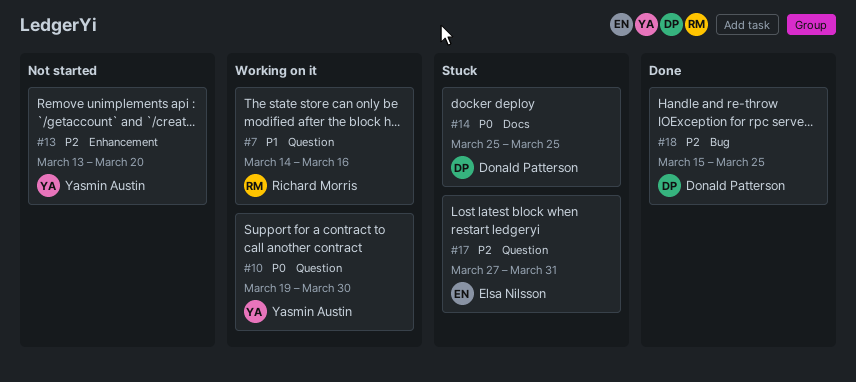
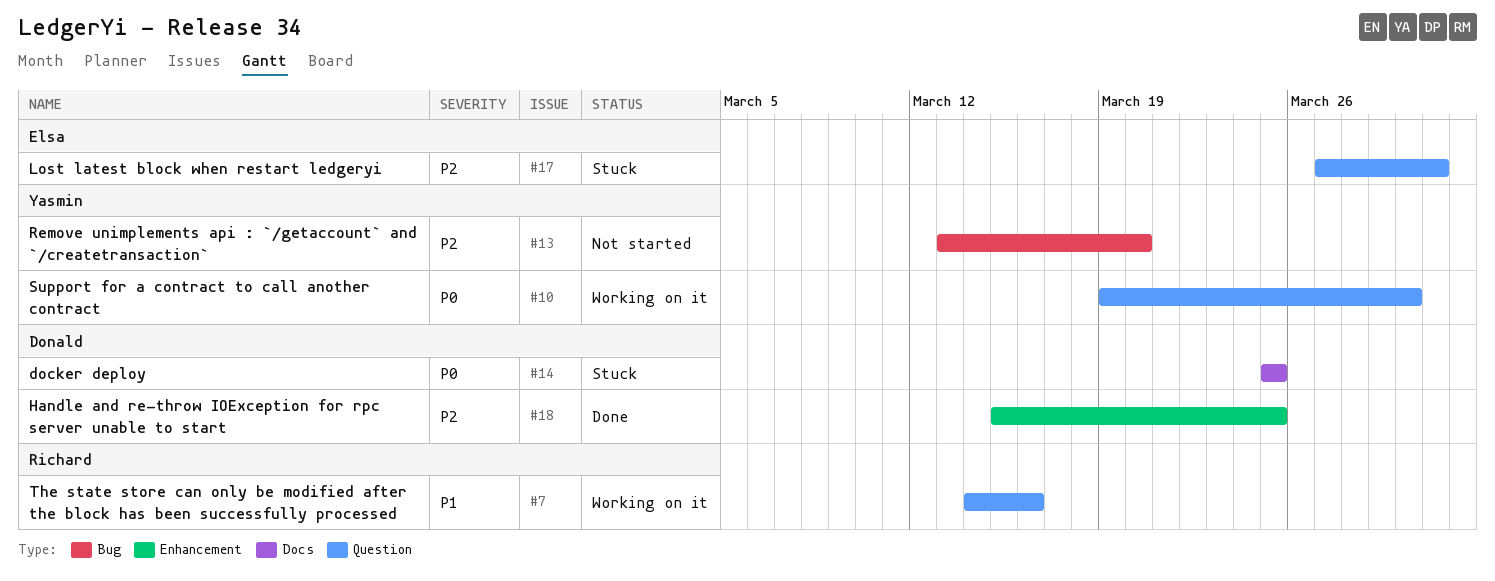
#13, label: Enhancement -> Bug
#18, label: Bug -> Enhancement

